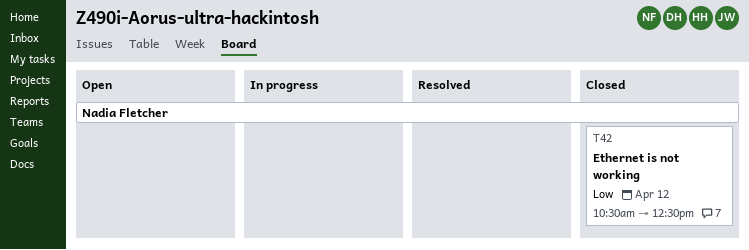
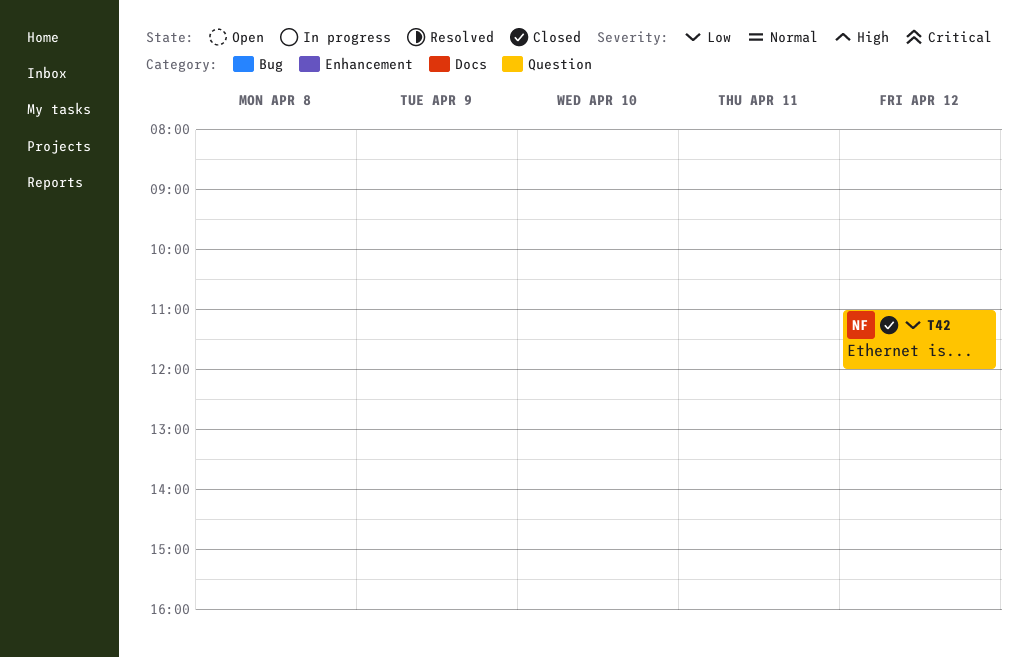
T42, begins: 10:30 -> 11:00
T42, ends: 12:30 -> 12:00

